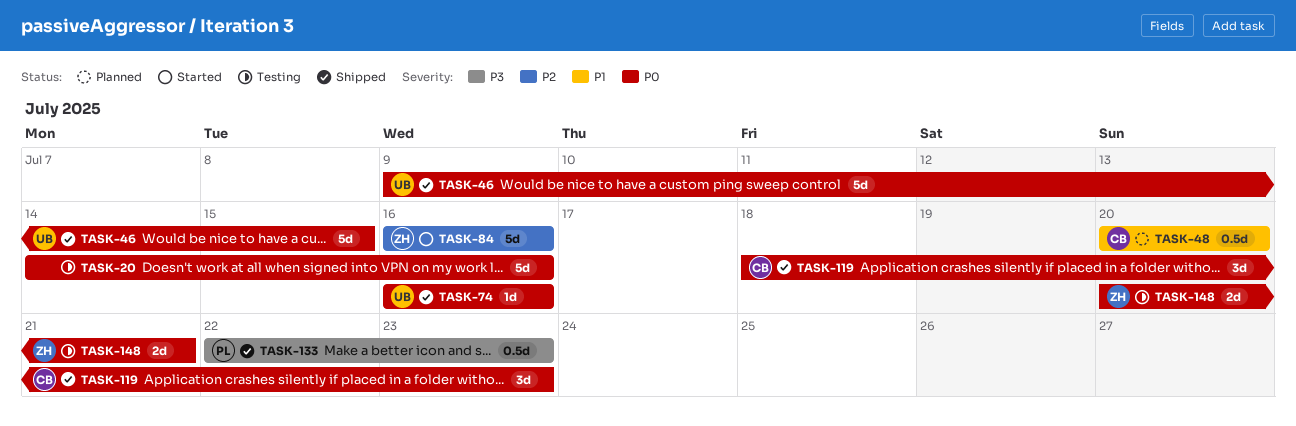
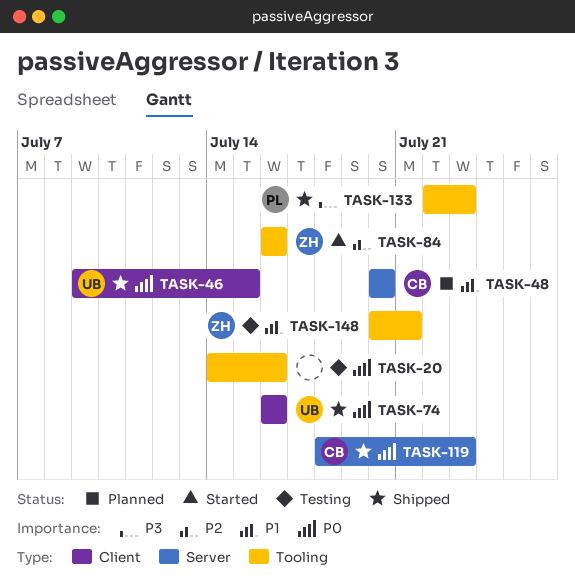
TASK-148, priority: P0 -> P1

